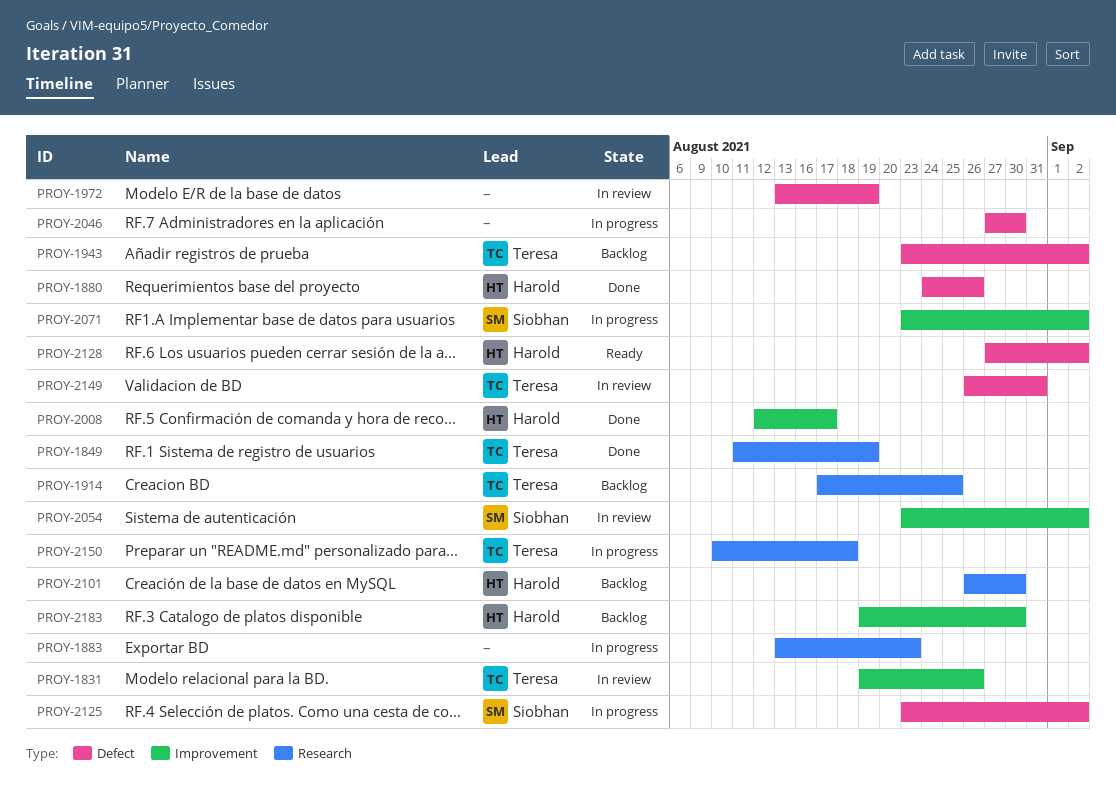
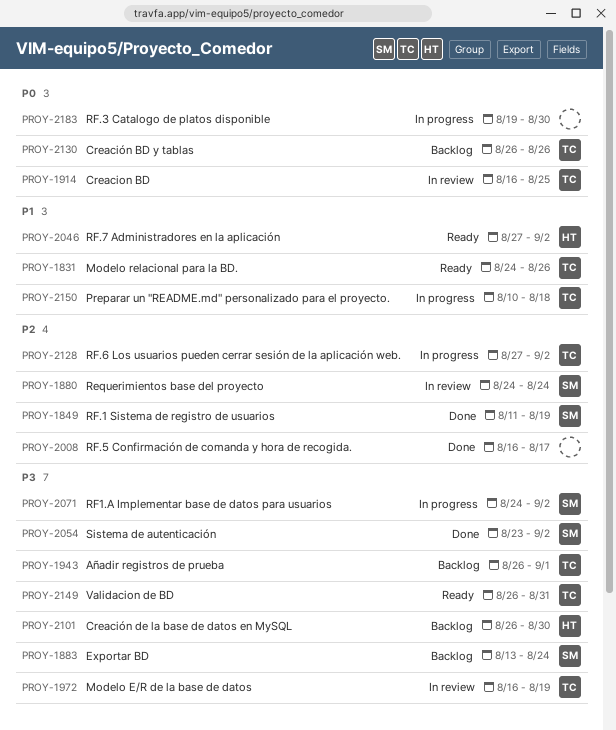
PROY-1831, status: In review -> Ready
PROY-1831, start: Aug 19 -> Aug 24
PROY-1849, owner: Teresa -> Siobhan
PROY-1880, status: Done -> In review
PROY-1880, owner: Harold -> Siobhan
PROY-1880, due: Aug 26 -> Aug 24
PROY-1883, status: In progress -> Backlog
PROY-1883, owner: none -> Siobhan
PROY-1883, due: Aug 23 -> Aug 24
PROY-1914, status: Backlog -> In review
PROY-1914, start: Aug 17 -> Aug 16
PROY-1943, start: Aug 23 -> Aug 26
PROY-1943, due: Sep 2 -> Sep 1
PROY-1972, owner: none -> Teresa
PROY-1972, start: Aug 13 -> Aug 16
PROY-2008, owner: Harold -> none
PROY-2008, start: Aug 12 -> Aug 16
PROY-2046, status: In progress -> Ready
PROY-2046, owner: none -> Harold
PROY-2046, due: Aug 30 -> Sep 2
PROY-2054, status: In review -> Done
PROY-2071, start: Aug 23 -> Aug 24
PROY-2125: present -> none
PROY-2128, status: Ready -> In progress
PROY-2128, owner: Harold -> Teresa
PROY-2130: none -> present
PROY-2149, status: In review -> Ready
PROY-2183, status: Backlog -> In progress
PROY-2183, owner: Harold -> none

